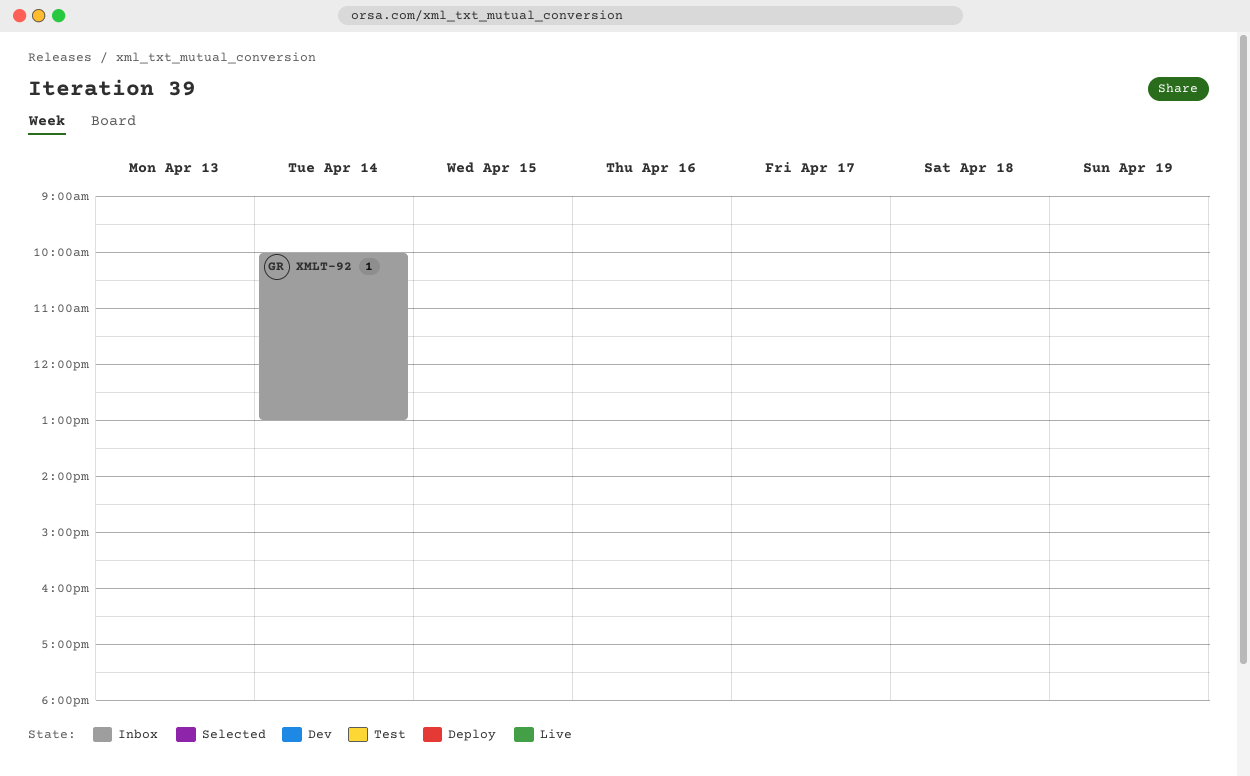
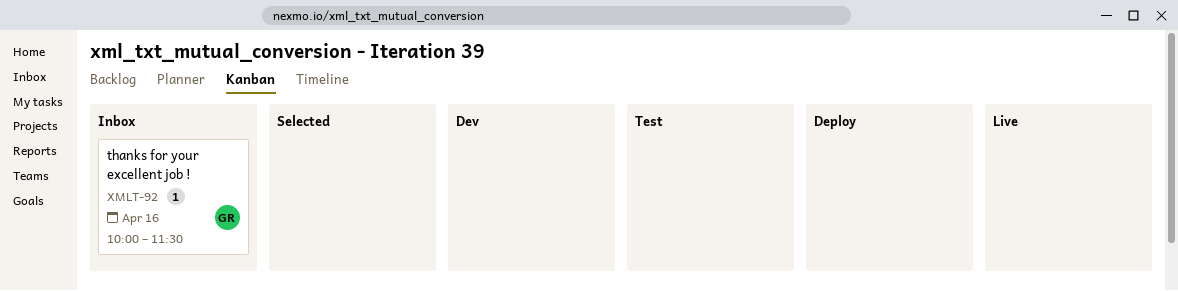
XMLT-92, day: Apr 14 -> Apr 16
XMLT-92, ends: 13:00 -> 11:30

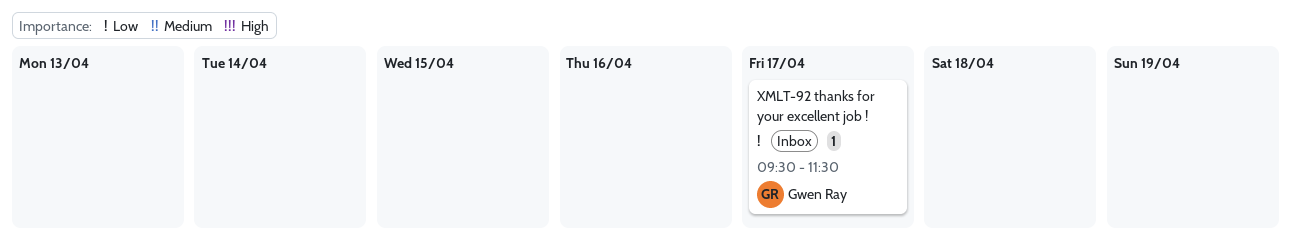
XMLT-92, day: Apr 16 -> Apr 17
XMLT-92, begins: 10:00 -> 09:30

